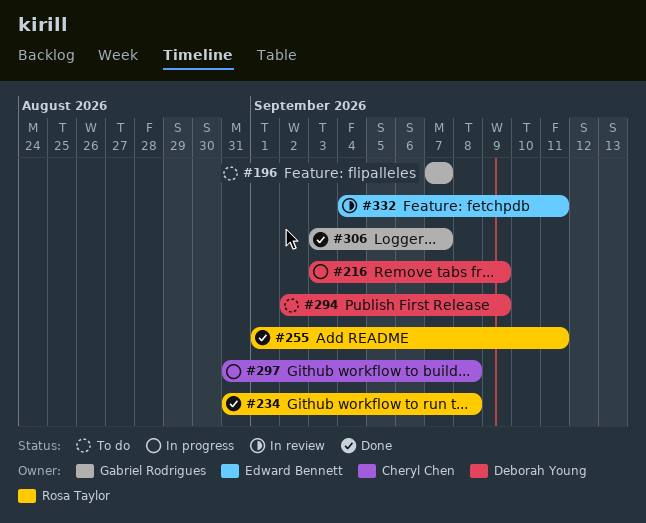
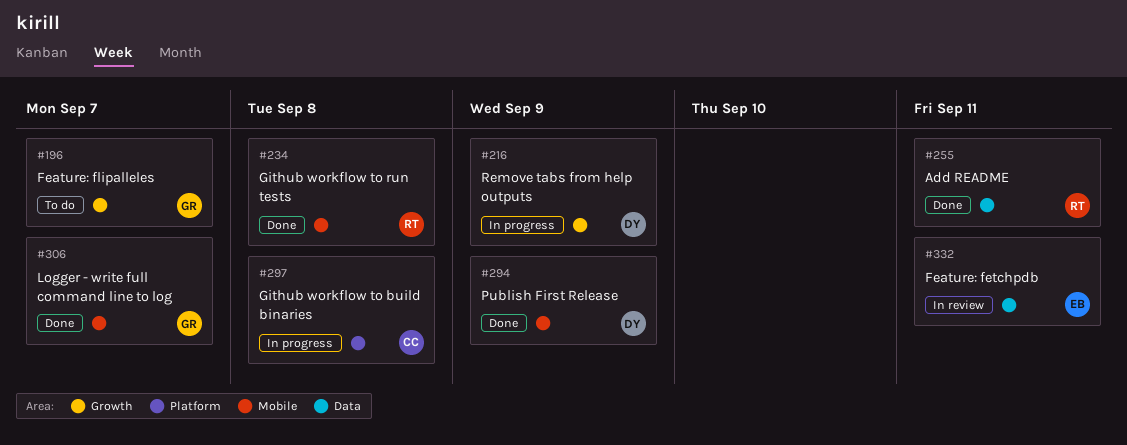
#294, status: To do -> Done

